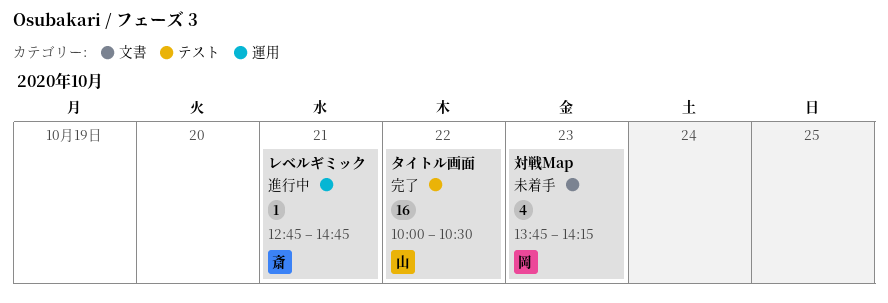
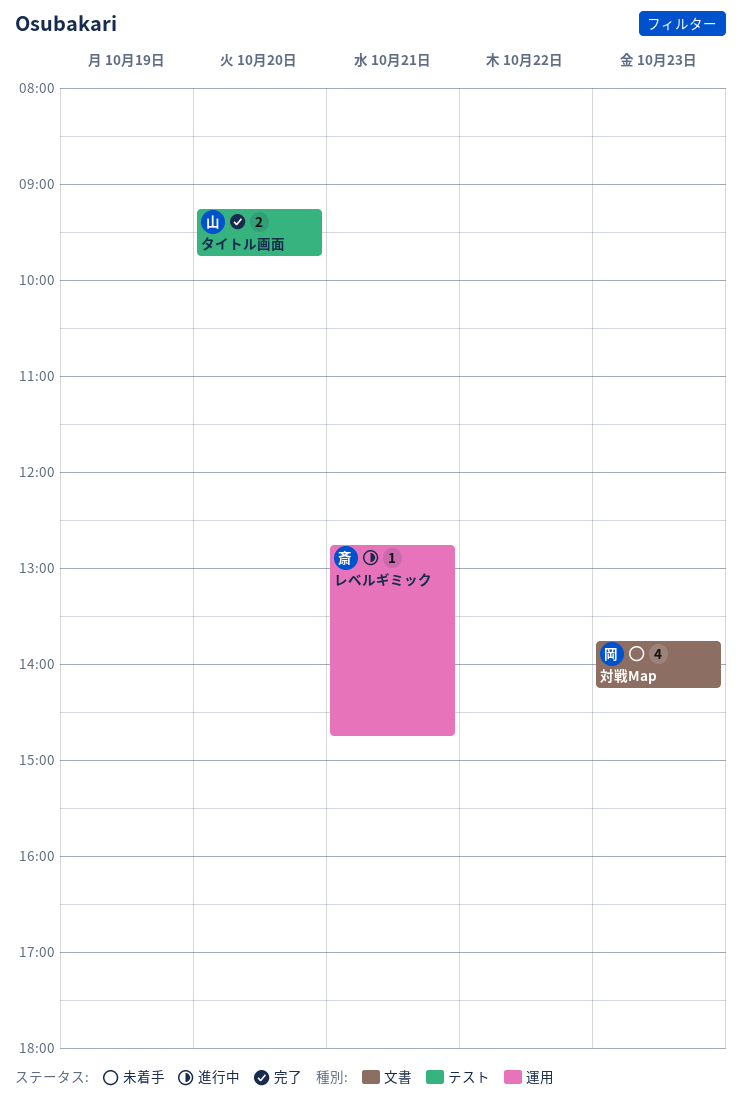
タイトル画面, estimate: 16 -> 2
タイトル画面, day: Oct 22 -> Oct 20
タイトル画面, begins: 10:00 -> 09:15
タイトル画面, ends: 10:30 -> 09:45

